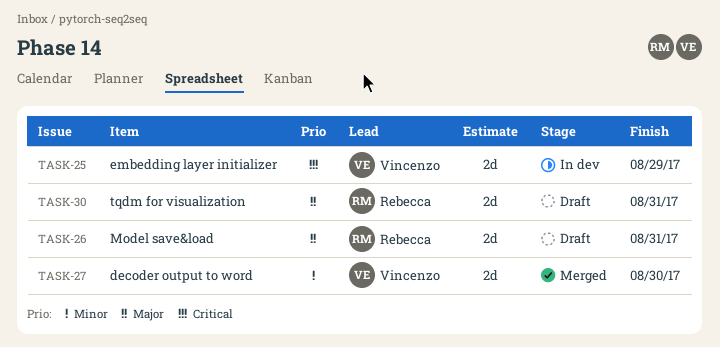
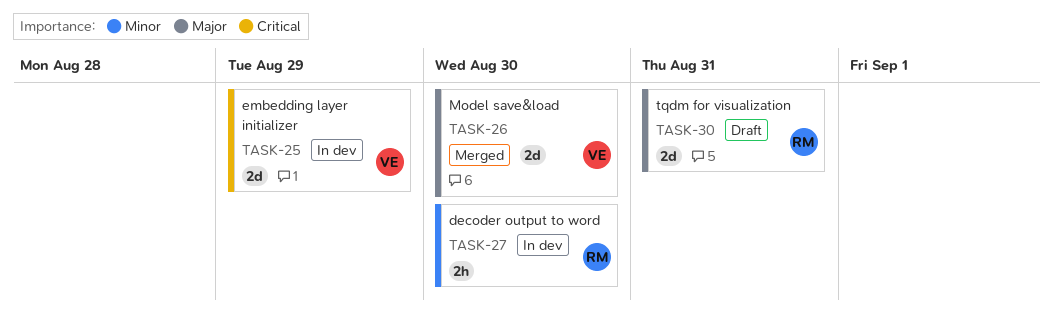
TASK-26, status: Draft -> Merged
TASK-26, owner: Rebecca -> Vincenzo
TASK-26, due: Aug 31 -> Aug 30
TASK-27, status: Merged -> In dev
TASK-27, owner: Vincenzo -> Rebecca
TASK-27, estimate: 2d -> 2h

